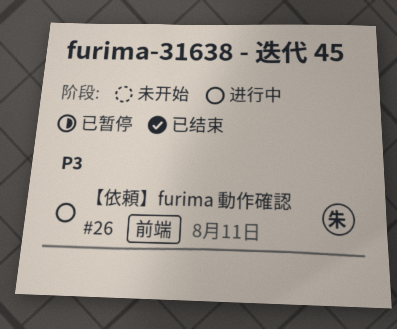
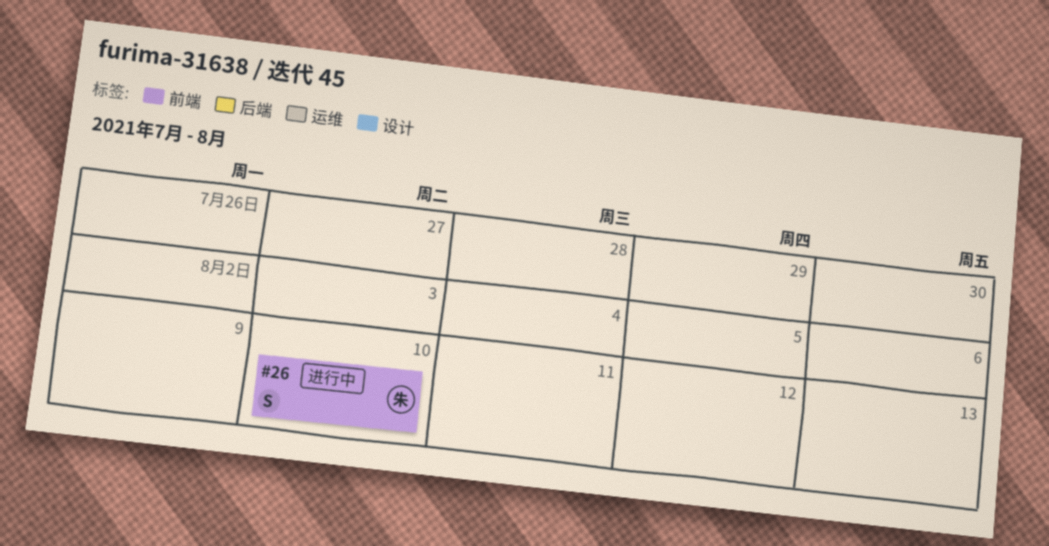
#26, due: Aug 11 -> Aug 10

